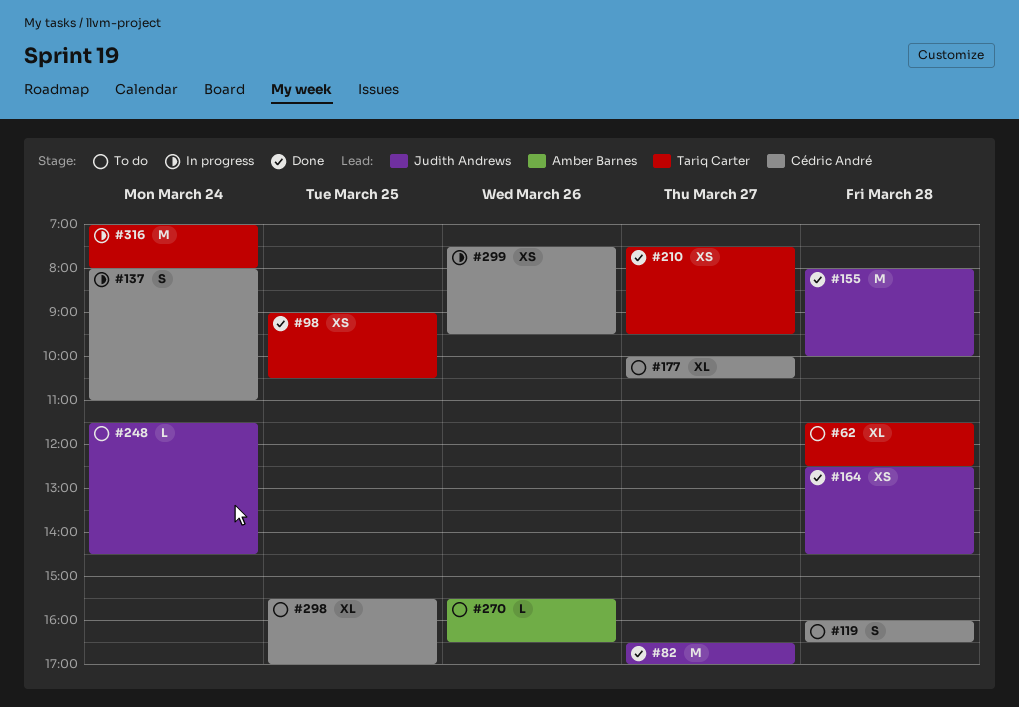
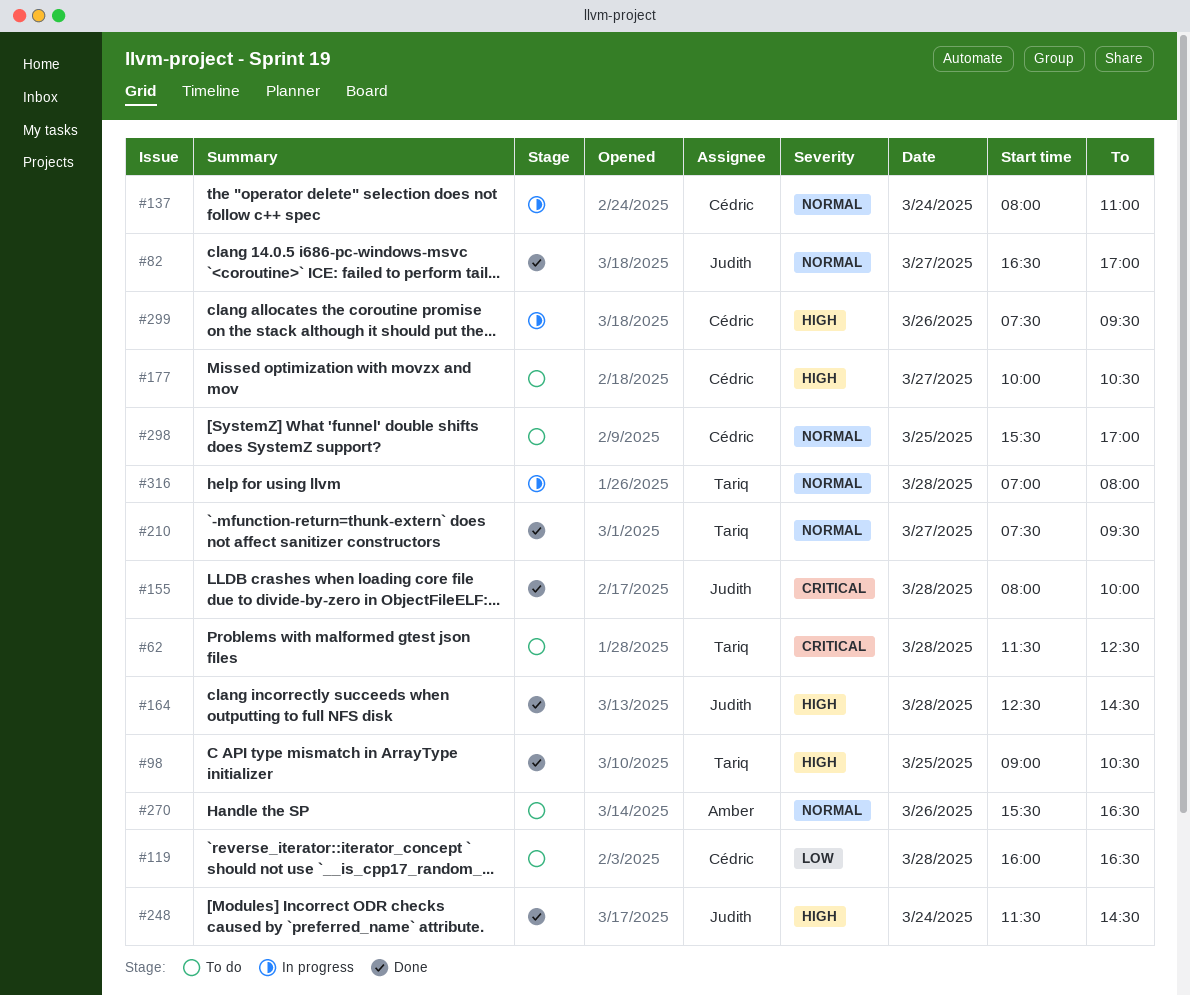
#248, status: To do -> Done
#316, day: Mar 24 -> Mar 28

